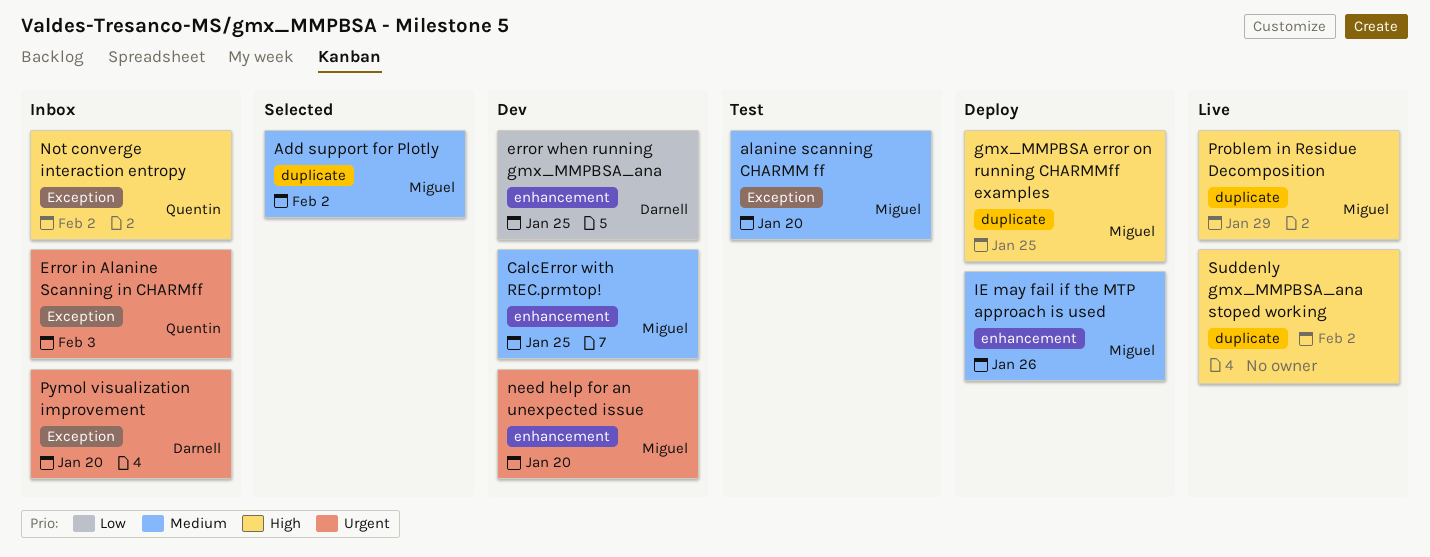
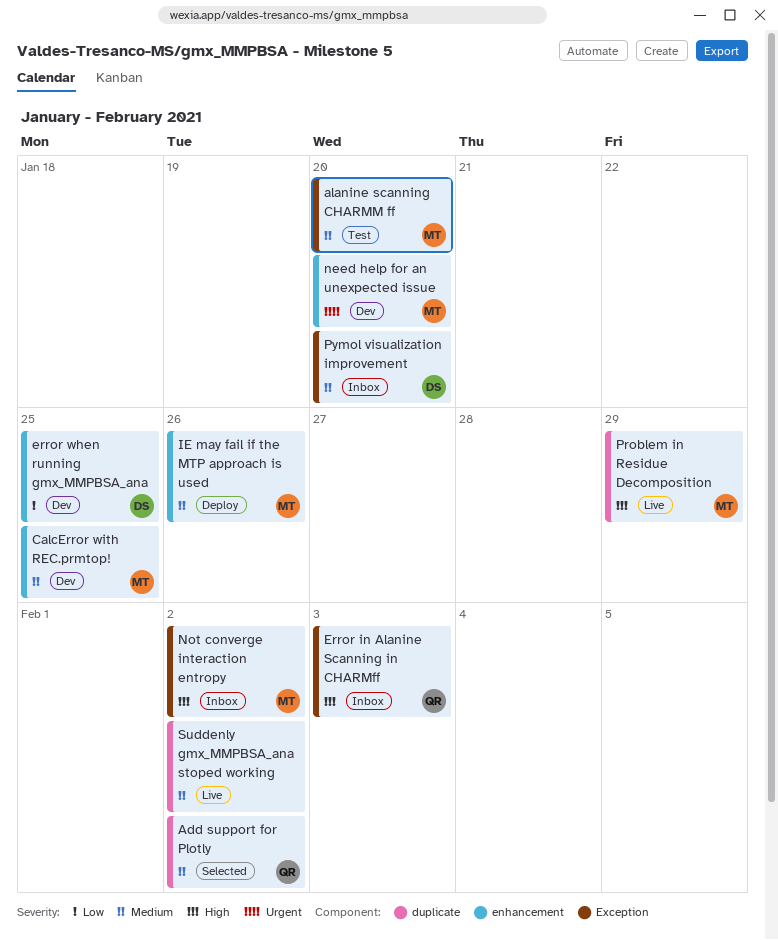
Add support for Plotly, owner: Miguel -> Quentin
Error in Alanine Scanning in CHARMff, priority: Urgent -> High
gmx_MMPBSA error on running CHARMMff examples: present -> none
Not converge interaction entropy, owner: Quentin -> Miguel
Pymol visualization improvement, priority: Urgent -> Medium
Suddenly gmx_MMPBSA_ana stoped working, priority: High -> Medium

